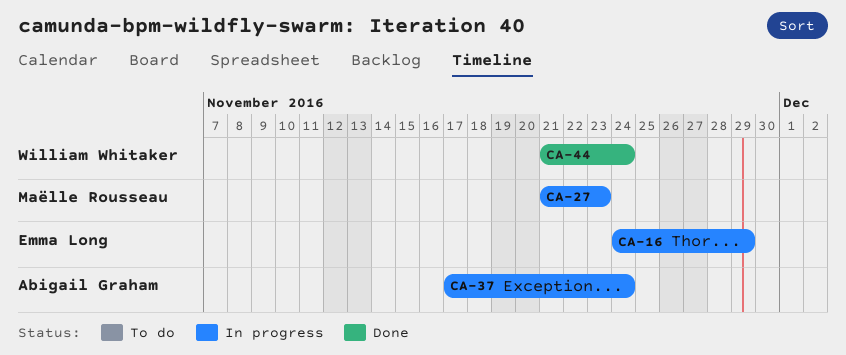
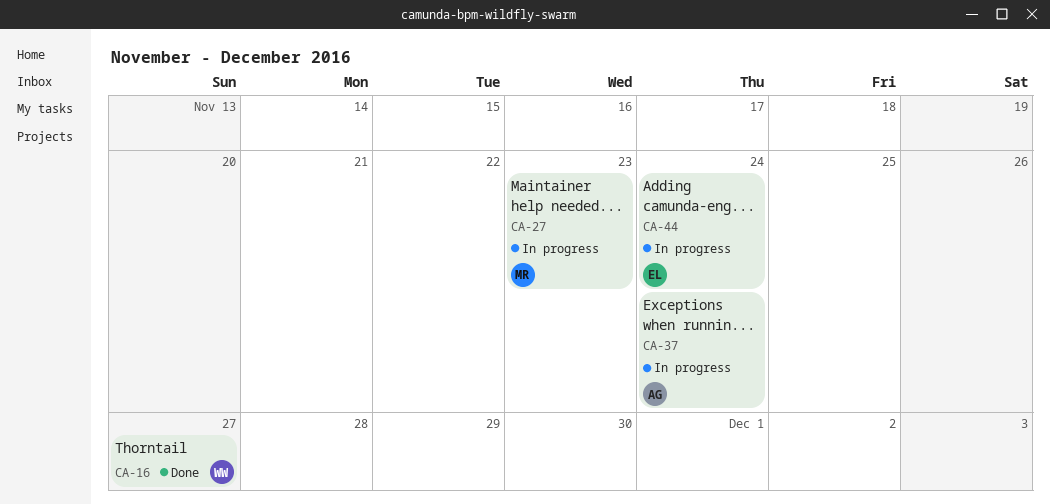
CA-16, status: In progress -> Done
CA-16, owner: Emma Long -> William Whitaker
CA-16, due: Nov 29 -> Nov 27
CA-44, status: Done -> In progress
CA-44, owner: William Whitaker -> Emma Long

